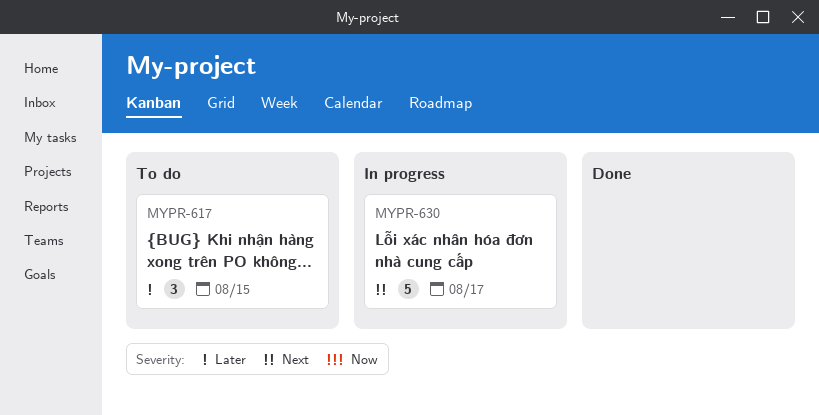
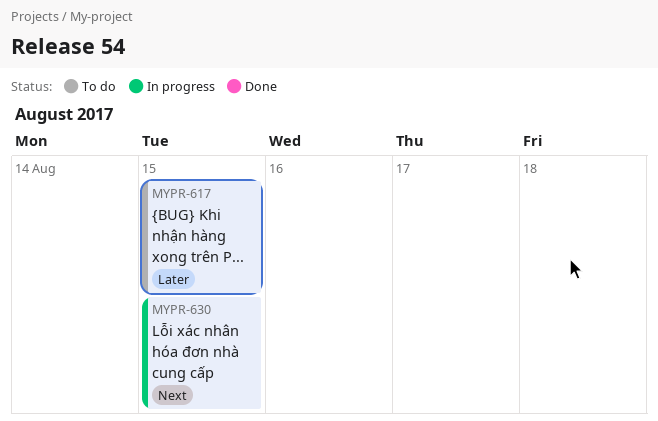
MYPR-630, due: Aug 17 -> Aug 15

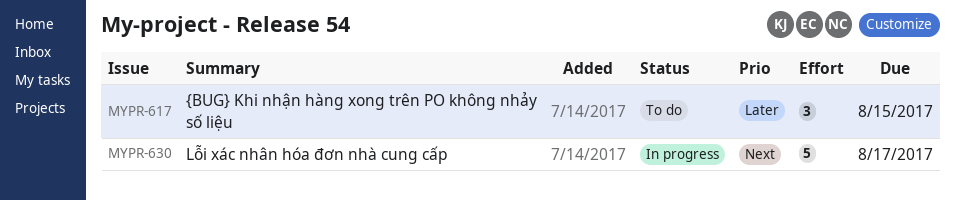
MYPR-630, due: Aug 15 -> Aug 17

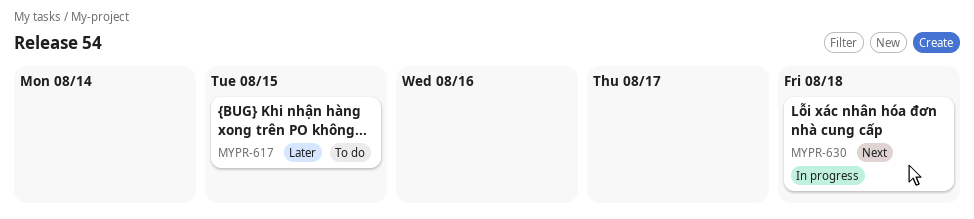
MYPR-630, due: Aug 17 -> Aug 18

